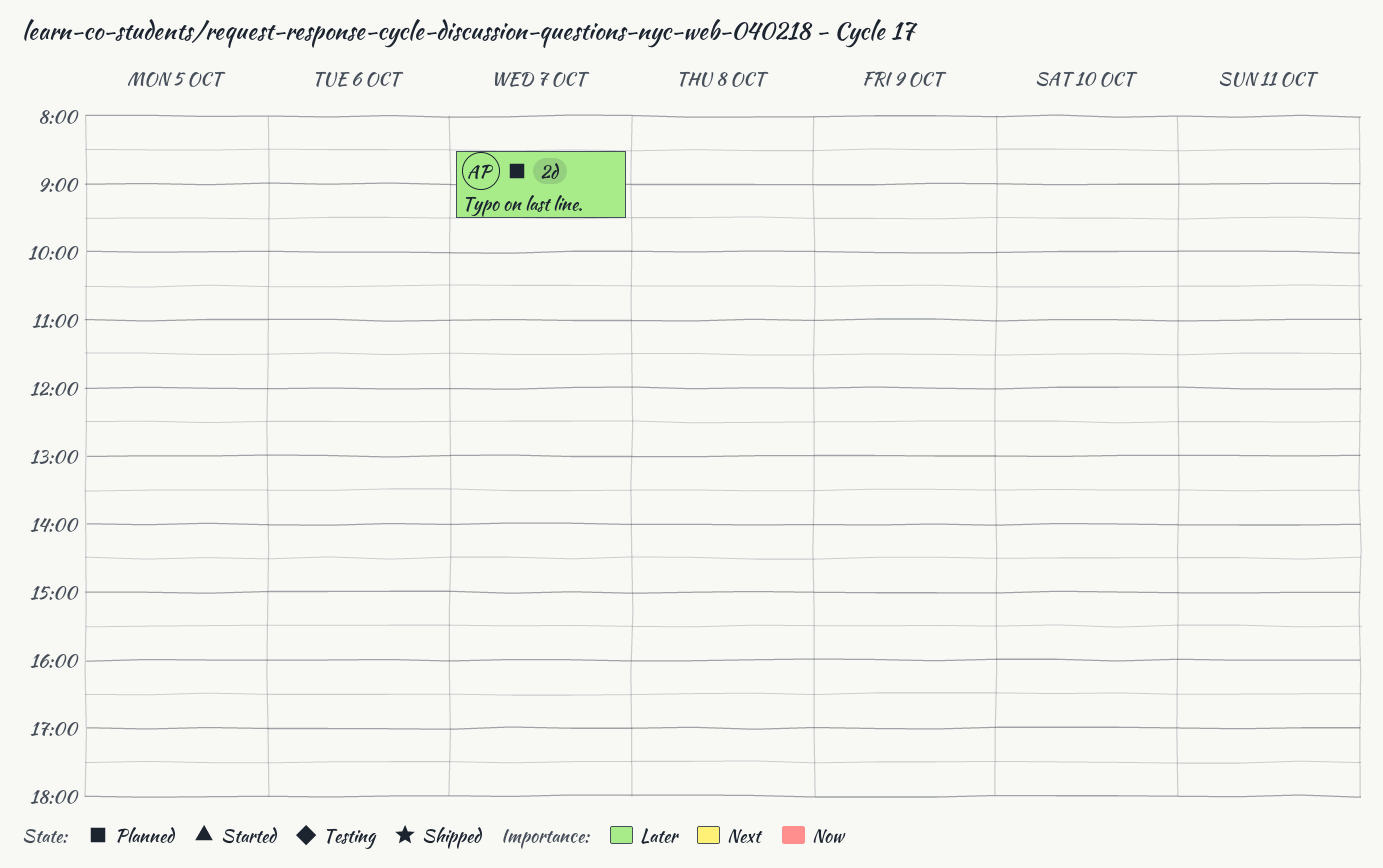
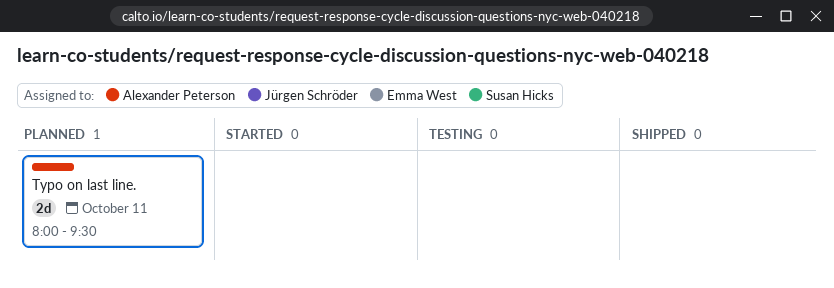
Typo on last line., day: Oct 7 -> Oct 11
Typo on last line., begins: 08:30 -> 08:00

